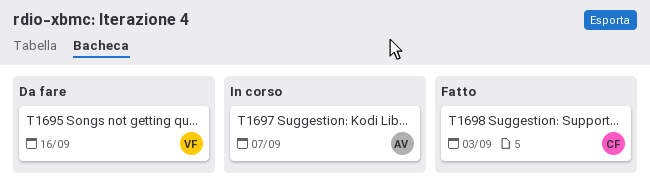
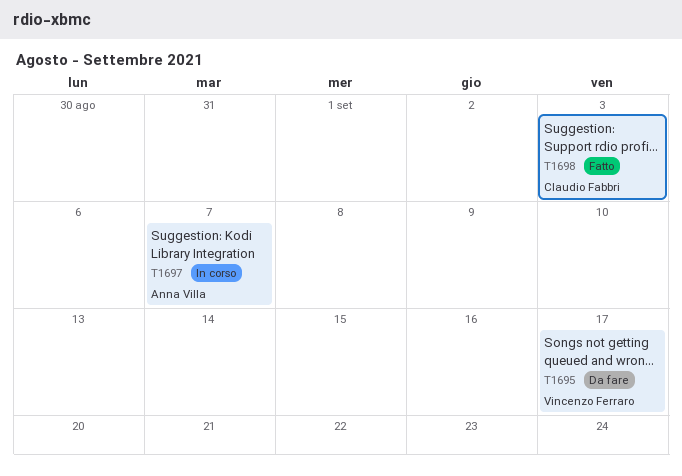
T1695, due: Sep 16 -> Sep 17

